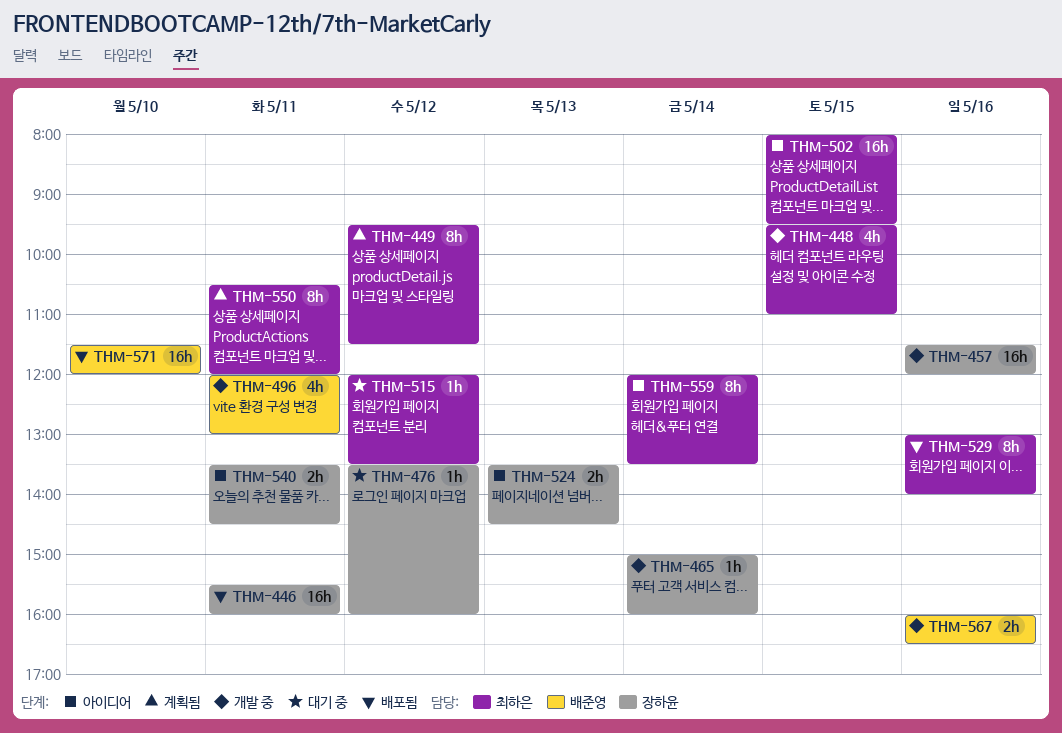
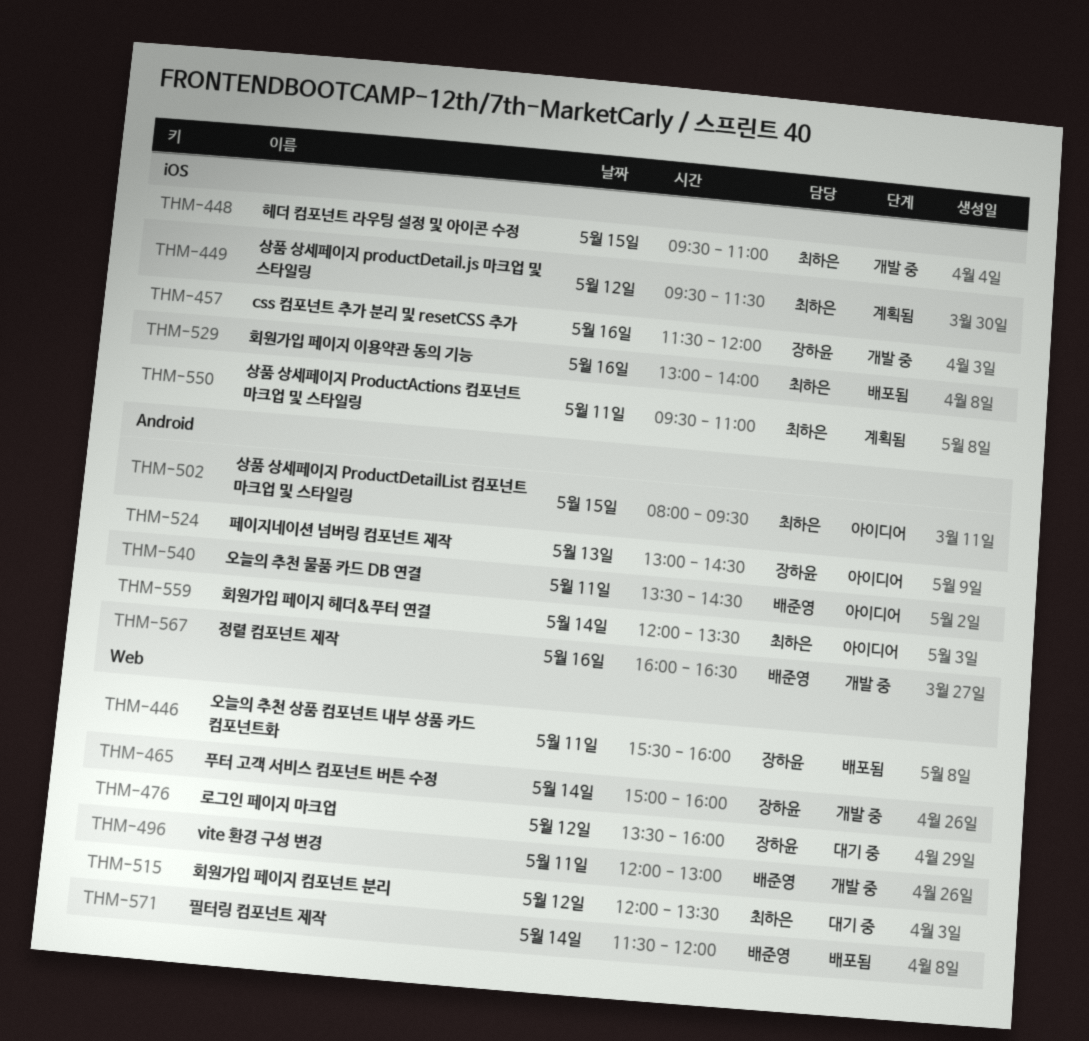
THM-524, begins: 13:30 -> 13:00
THM-540, owner: 장하윤 -> 배준영
THM-550, begins: 10:30 -> 09:30
THM-550, ends: 12:00 -> 11:00
THM-571, day: May 10 -> May 14

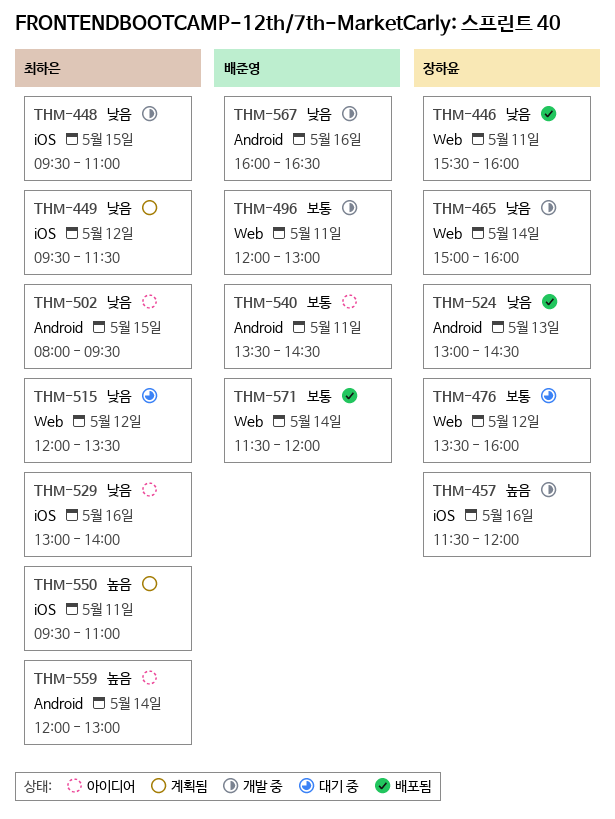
THM-524, status: 아이디어 -> 배포됨
THM-529, status: 배포됨 -> 아이디어
THM-559, ends: 13:30 -> 13:00

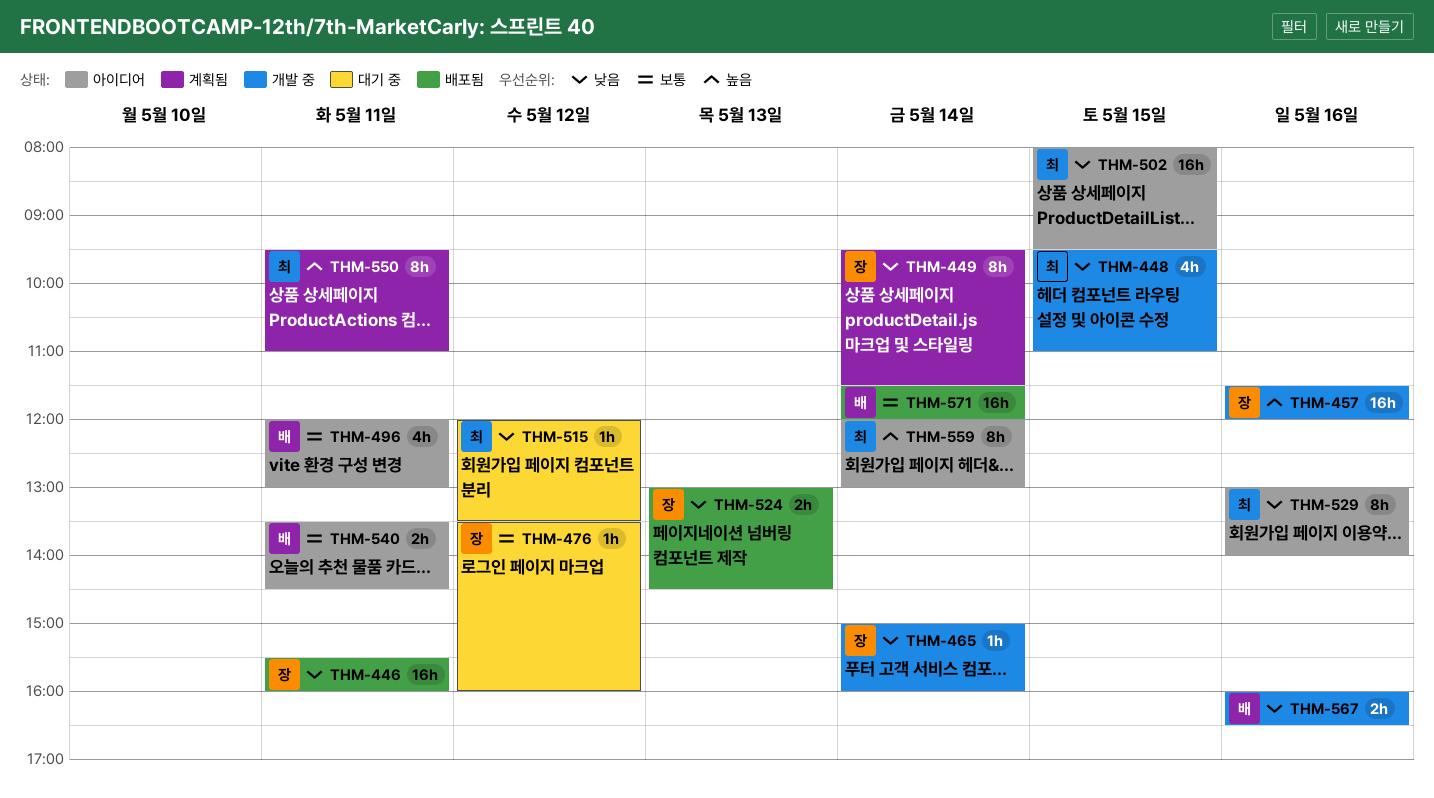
THM-449, owner: 최하은 -> 장하윤
THM-449, day: May 12 -> May 14
THM-496, status: 개발 중 -> 아이디어

